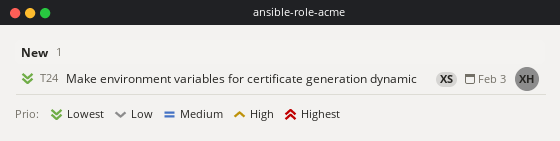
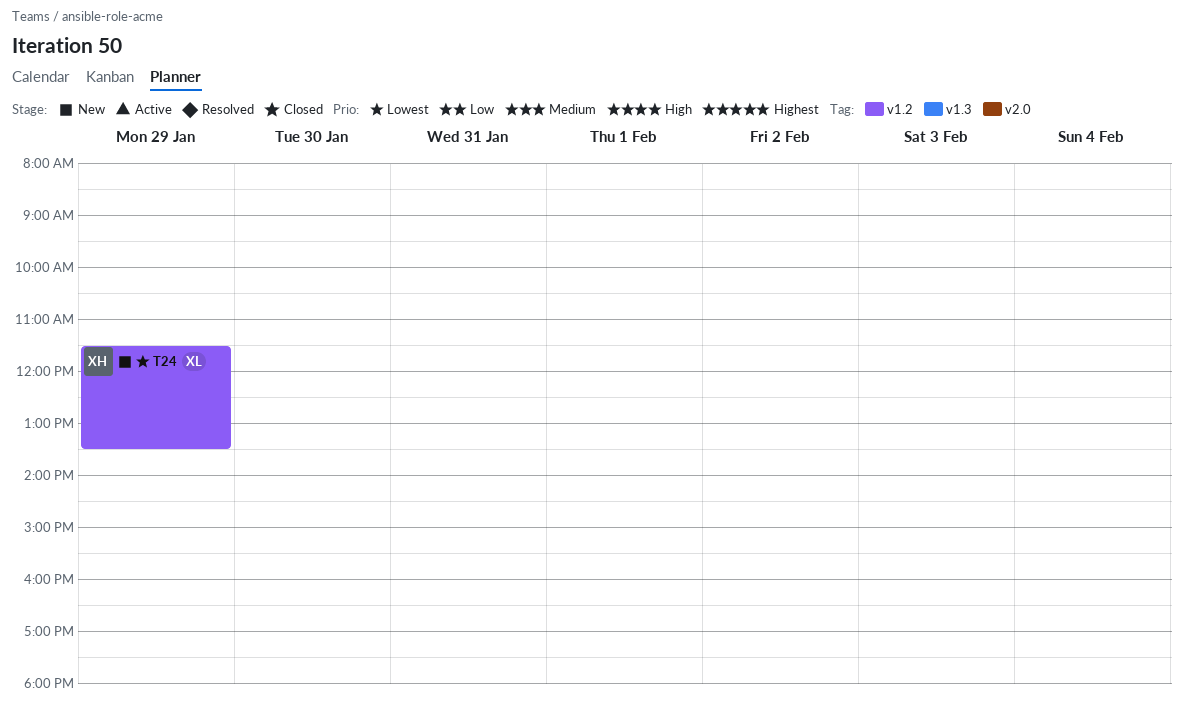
T24, estimate: XS -> XL
T24, day: Feb 3 -> Jan 29

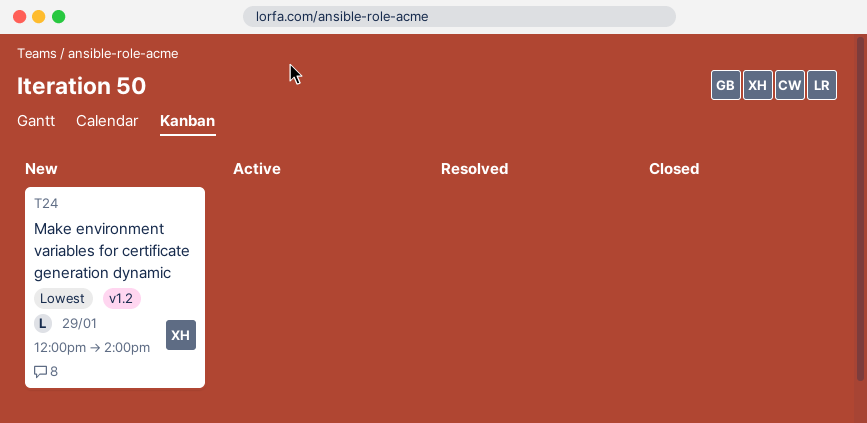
T24, estimate: XL -> L
T24, begins: 11:30 -> 12:00
T24, ends: 13:30 -> 14:00

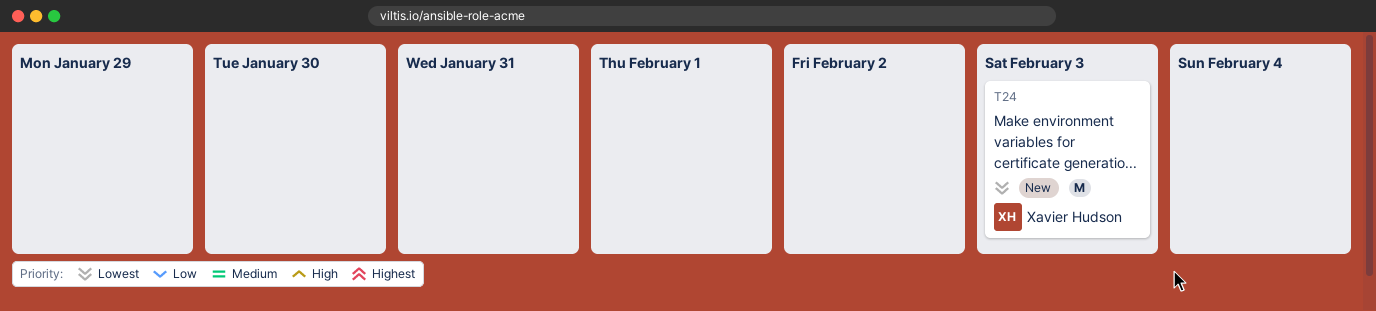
T24, estimate: L -> M
T24, day: Jan 29 -> Feb 3

